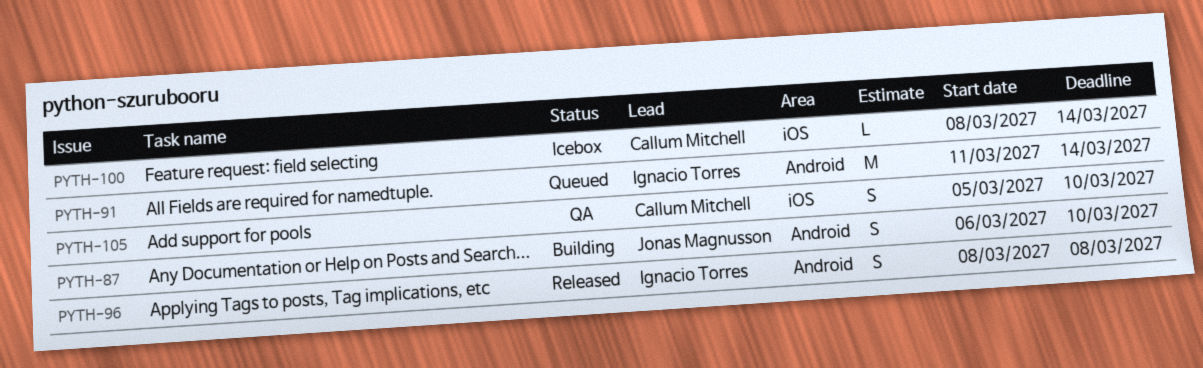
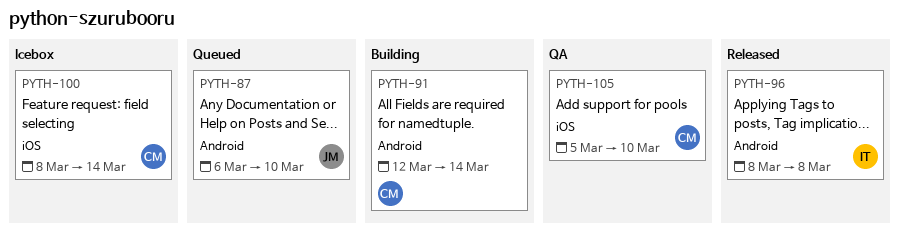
PYTH-87, status: Building -> Queued
PYTH-91, status: Queued -> Building
PYTH-91, owner: Ignacio Torres -> Callum Mitchell
PYTH-91, start: Mar 11 -> Mar 12

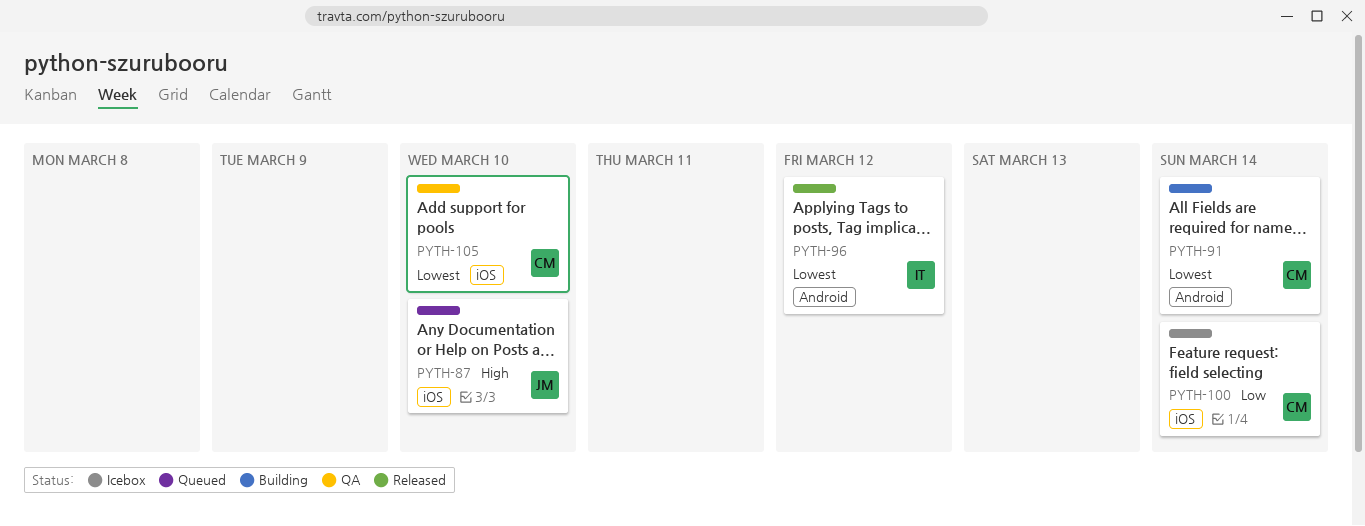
PYTH-87, label: Android -> iOS
PYTH-96, due: Mar 8 -> Mar 12

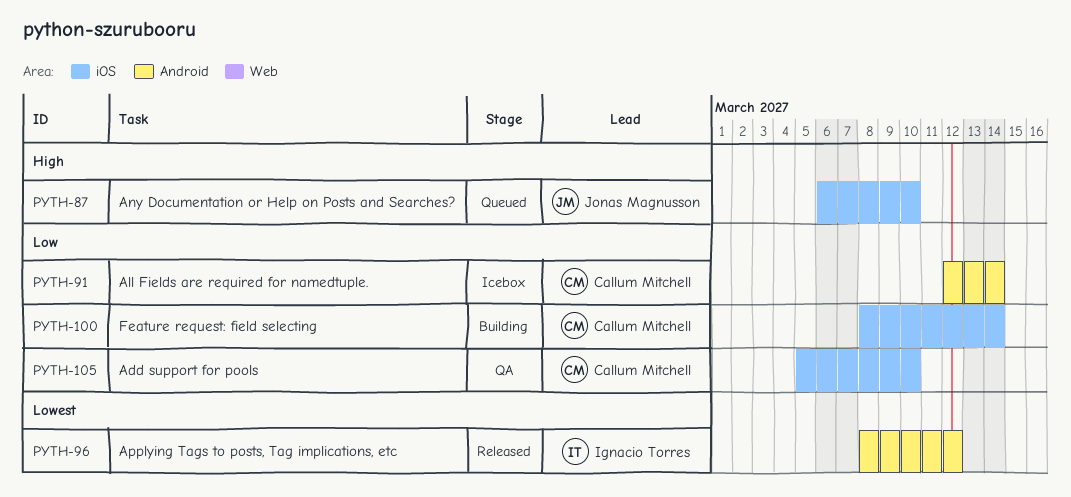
PYTH-91, status: Building -> Icebox
PYTH-91, priority: Lowest -> Low
PYTH-100, status: Icebox -> Building
PYTH-105, priority: Lowest -> Low

